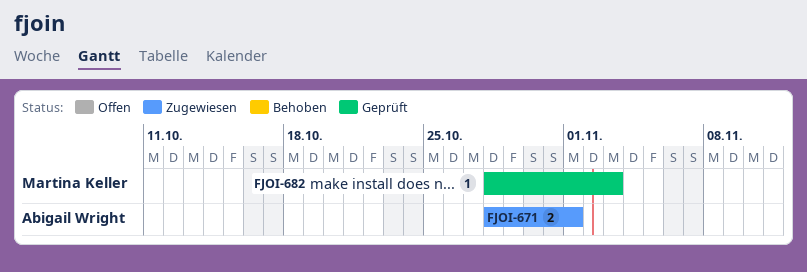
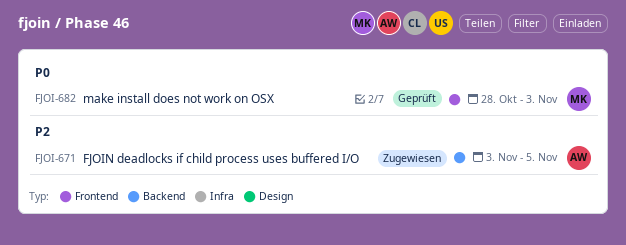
FJOI-671, start: Oct 28 -> Nov 3
FJOI-671, due: Nov 1 -> Nov 5

